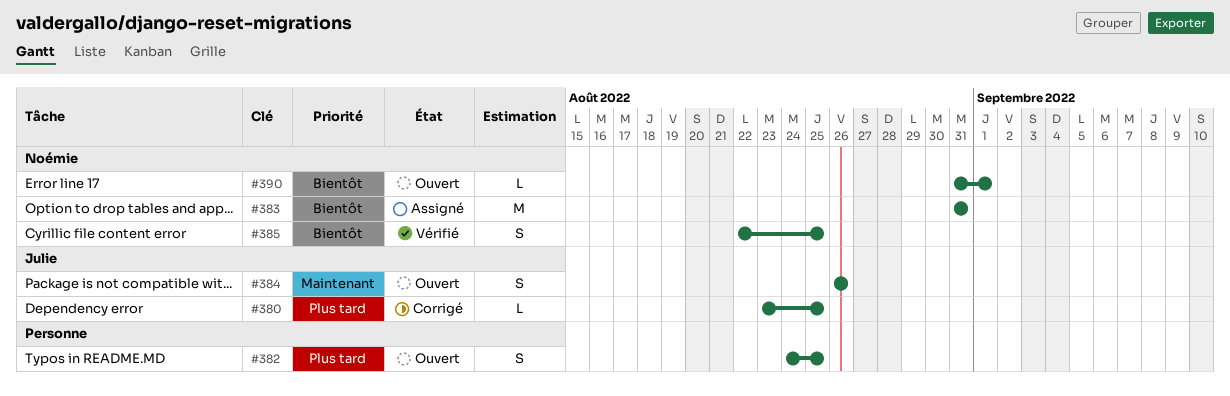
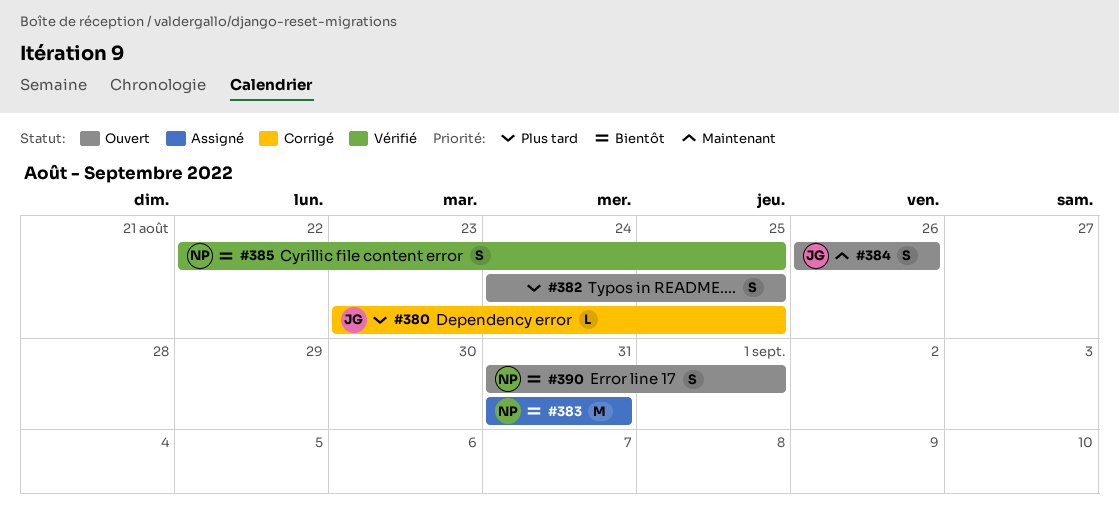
#390, estimate: L -> S

